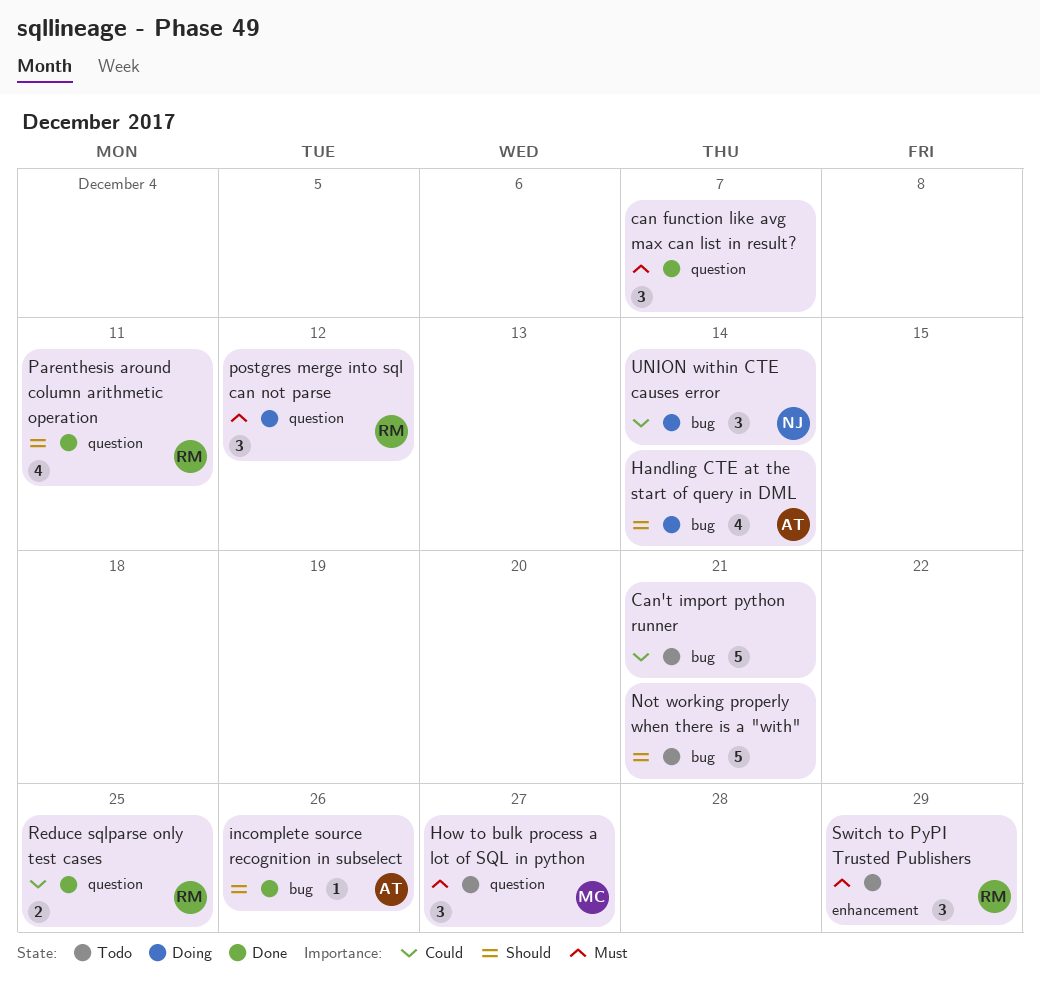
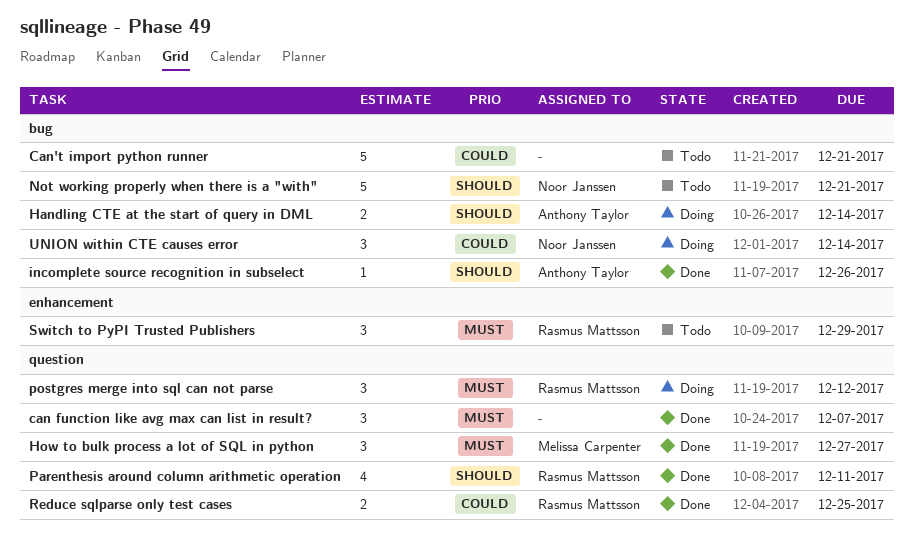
Handling CTE at the start of query in DML, estimate: 4 -> 2
How to bulk process a lot of SQL in python, status: Todo -> Done
Not working properly when there is a "with", owner: none -> Noor Janssen

